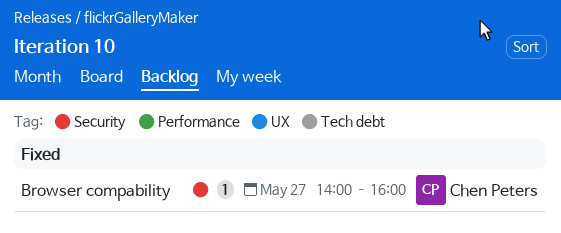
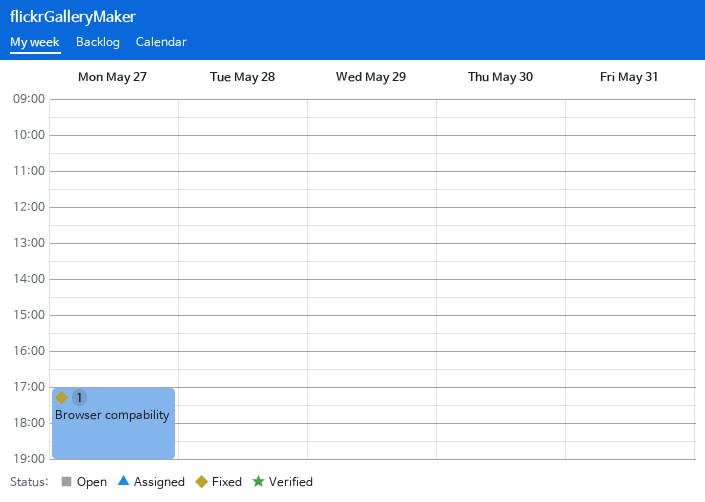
Browser compability, begins: 14:00 -> 17:00
Browser compability, ends: 16:00 -> 19:00

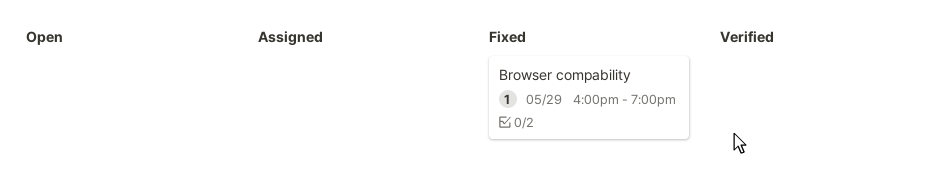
Browser compability, day: May 27 -> May 29
Browser compability, begins: 17:00 -> 16:00

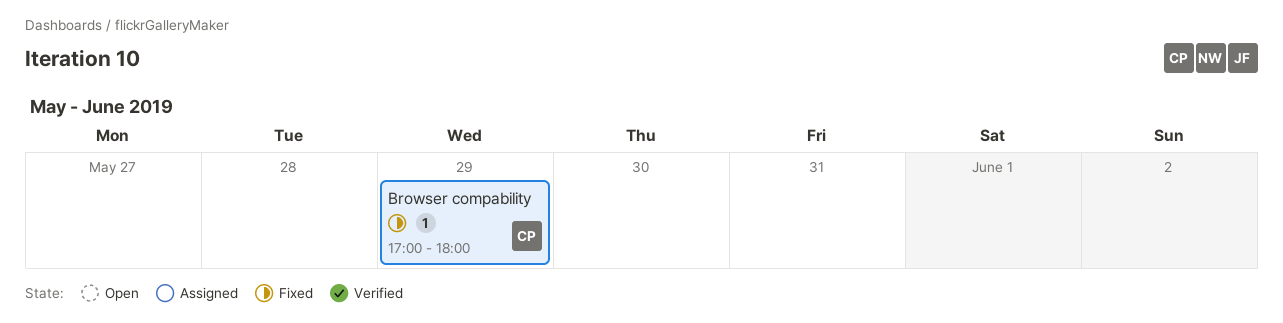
Browser compability, begins: 16:00 -> 17:00
Browser compability, ends: 19:00 -> 18:00

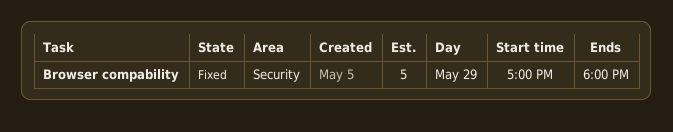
Browser compability, estimate: 1 -> 5

